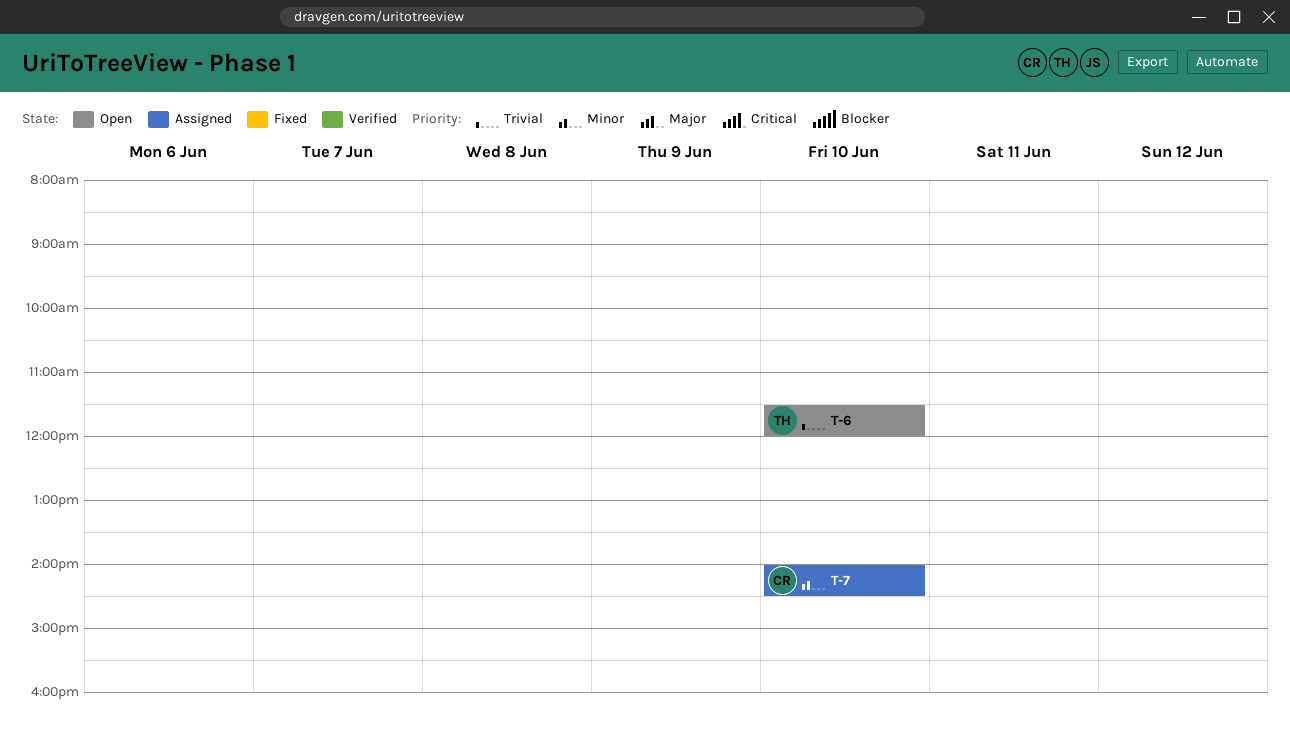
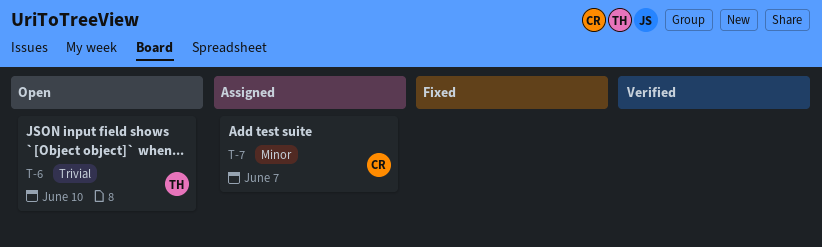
T-7, day: Jun 10 -> Jun 7

